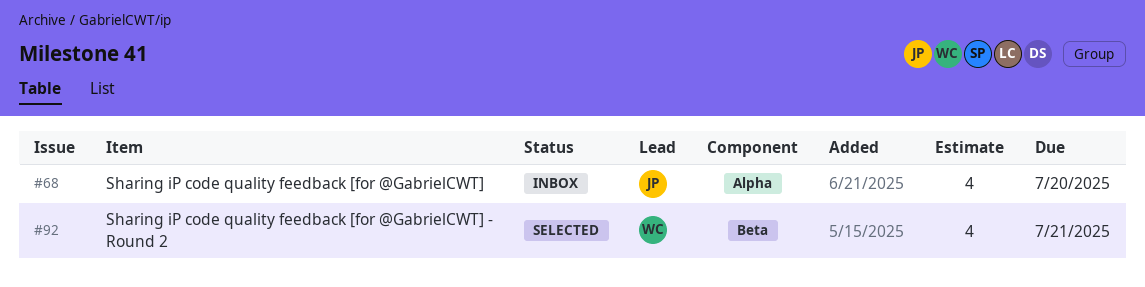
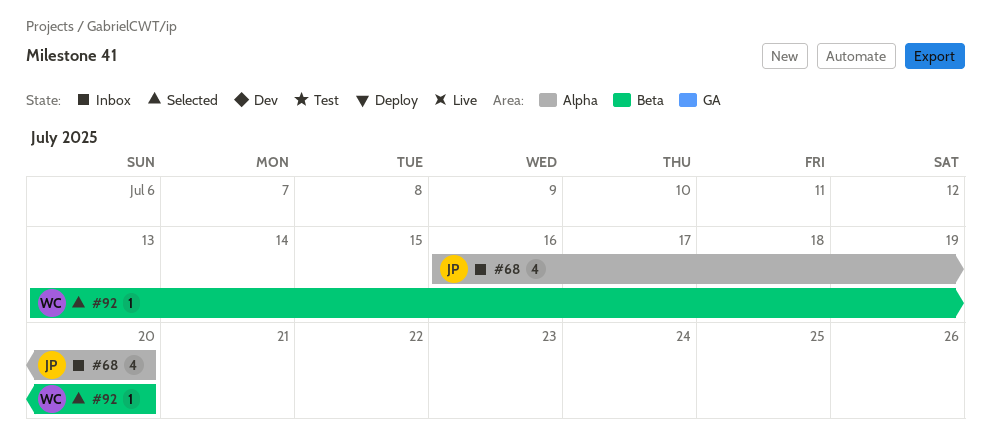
#92, estimate: 4 -> 1
#92, due: Jul 21 -> Jul 20

